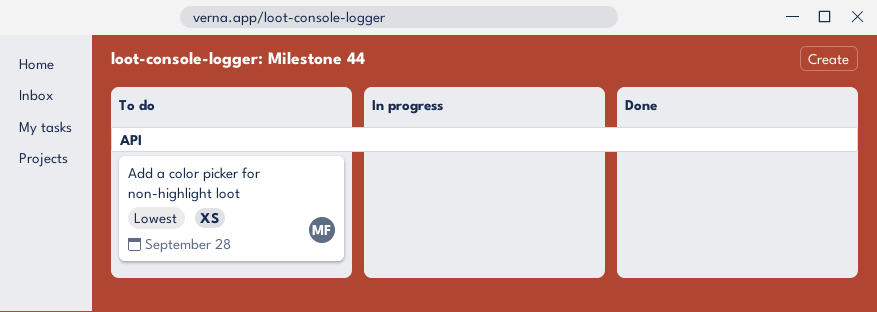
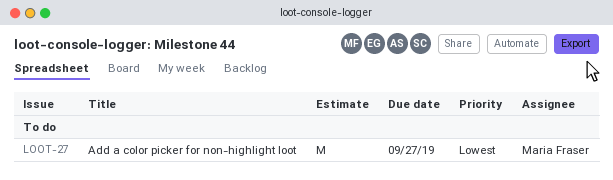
Add a color picker for non-highlight loot, estimate: XS -> M
Add a color picker for non-highlight loot, due: Sep 28 -> Sep 27

